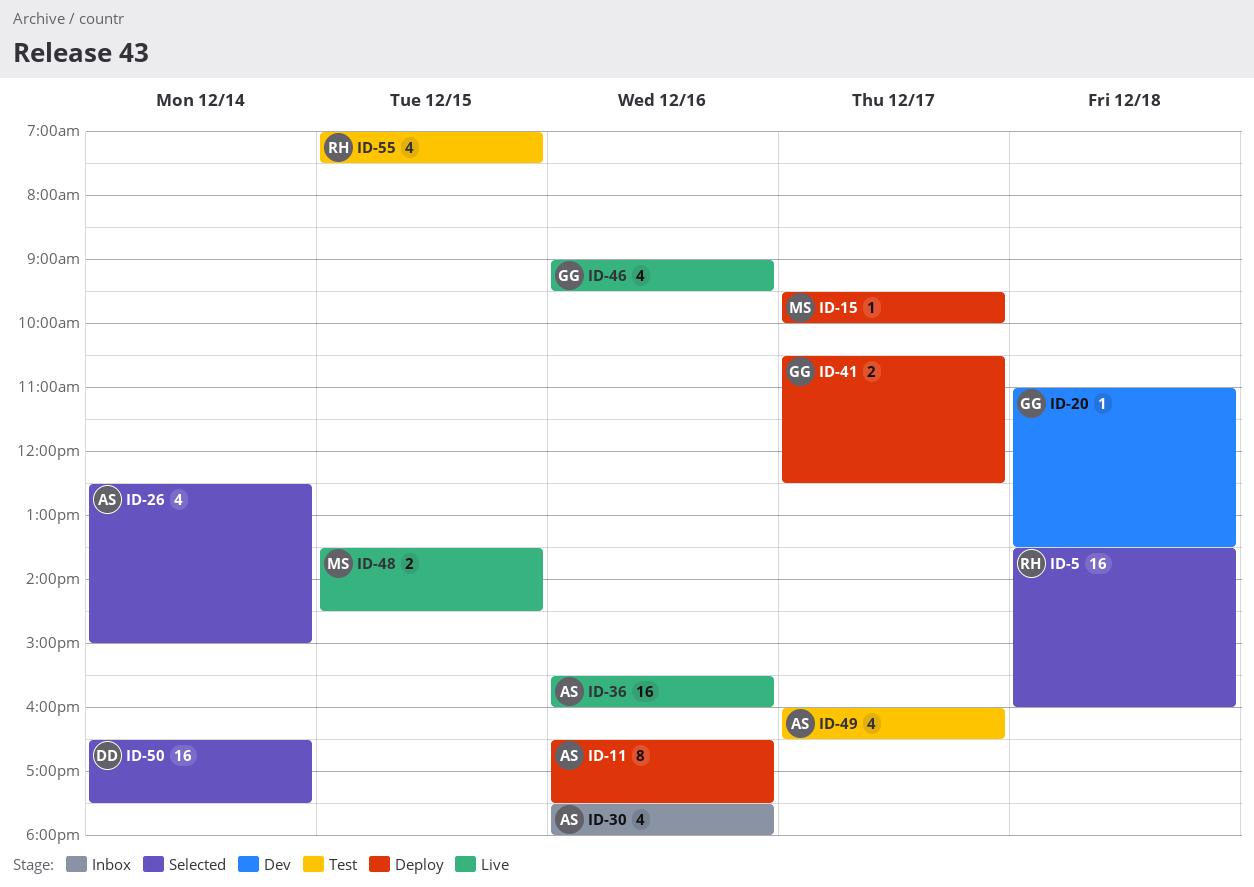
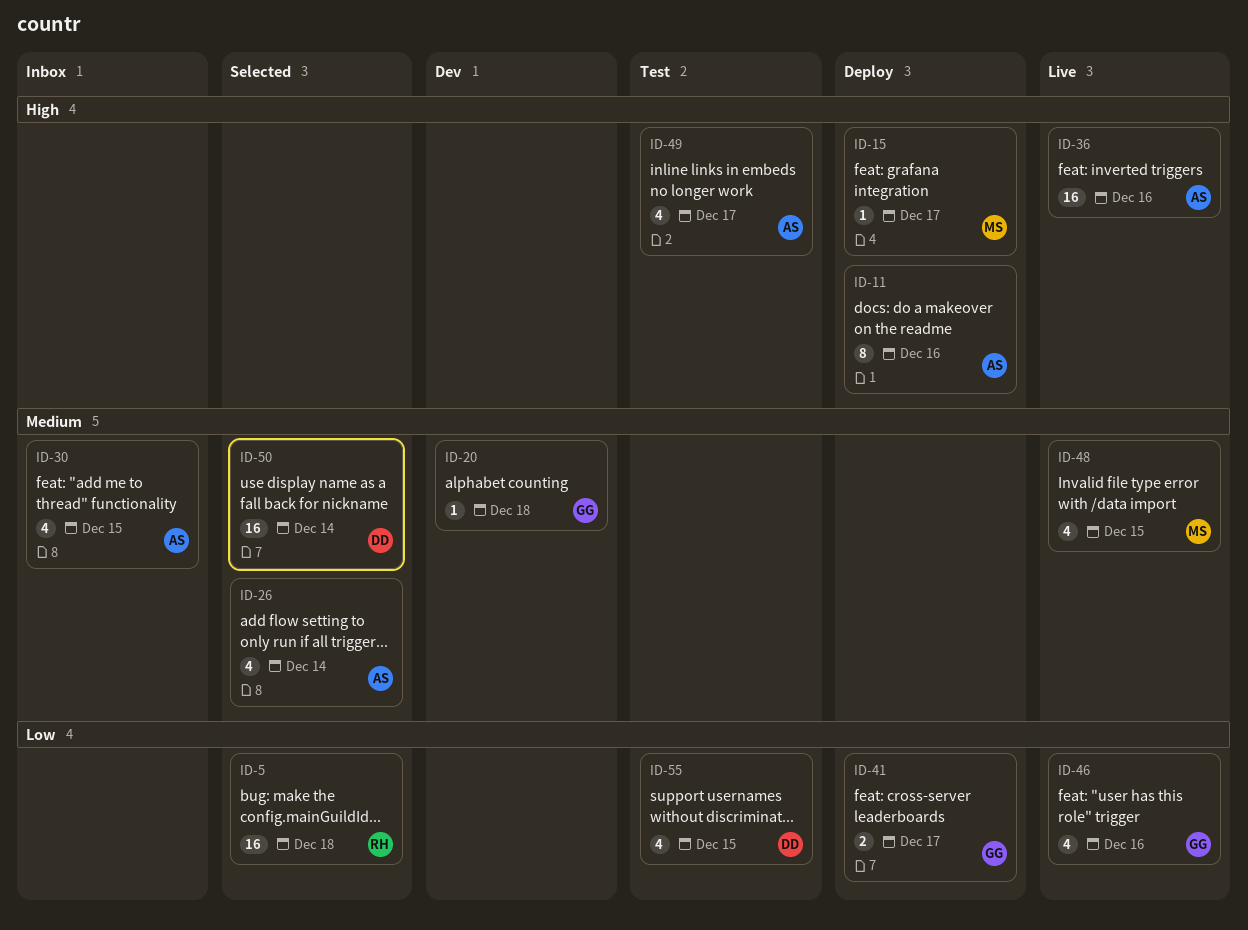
ID-30, day: Dec 16 -> Dec 15
ID-48, estimate: 2 -> 4
ID-55, owner: RH -> DD

